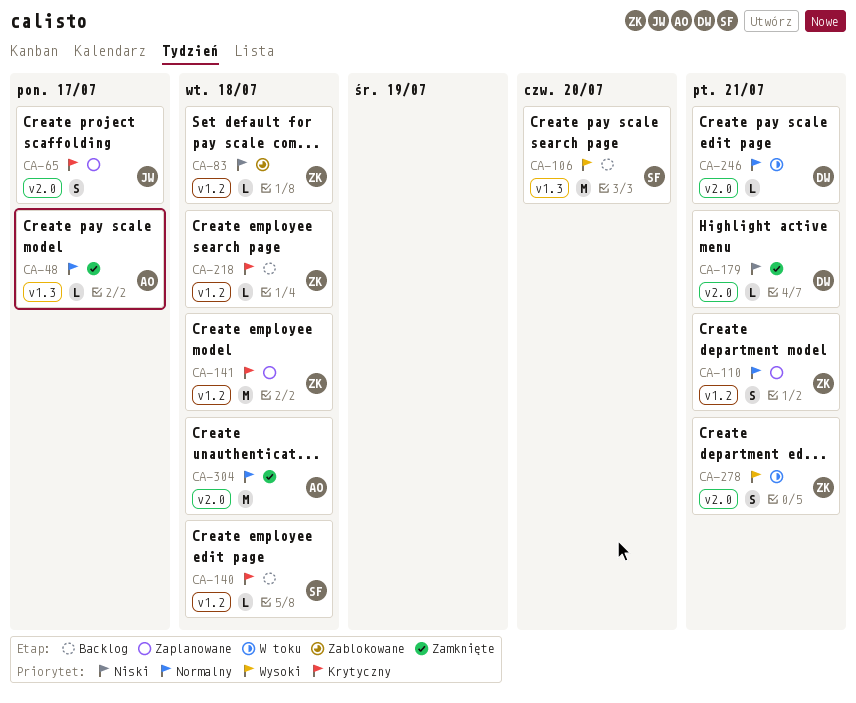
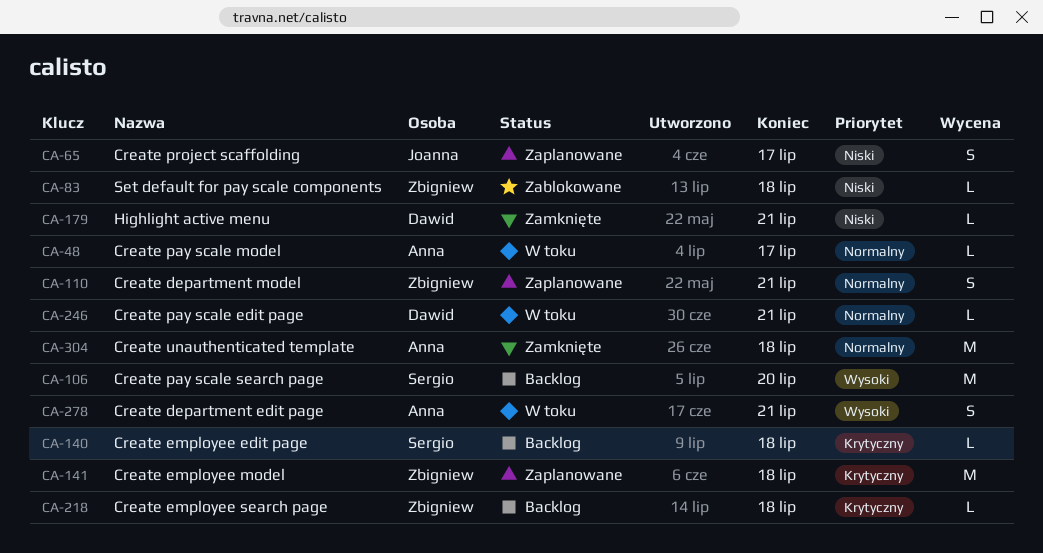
CA-48, status: Zamknięte -> W toku
CA-65, priority: Krytyczny -> Niski
CA-278, owner: Zbigniew -> Anna

